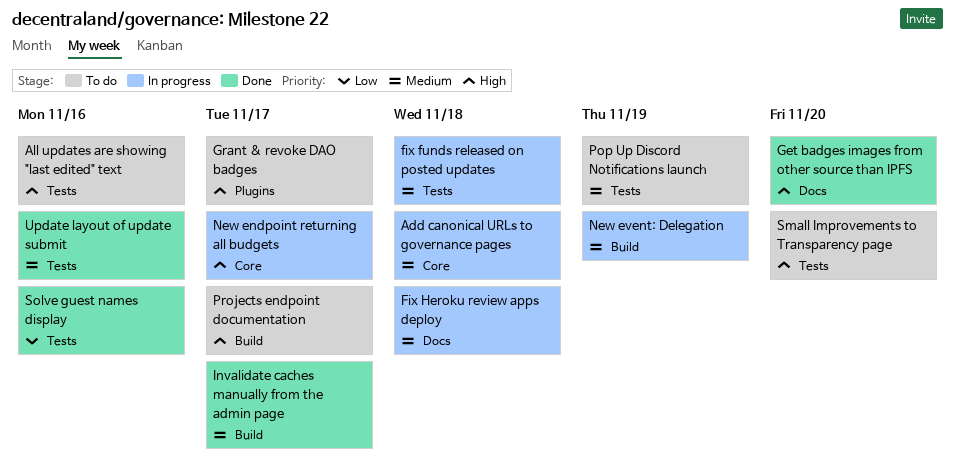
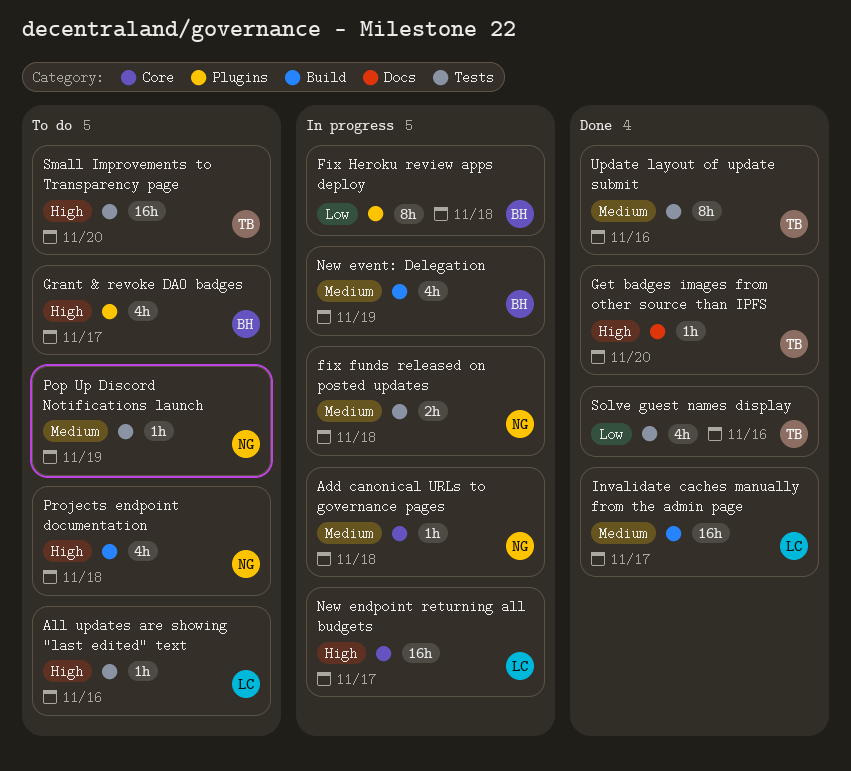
Fix Heroku review apps deploy, priority: Medium -> Low
Fix Heroku review apps deploy, label: Docs -> Plugins
Projects endpoint documentation, due: Nov 17 -> Nov 18

